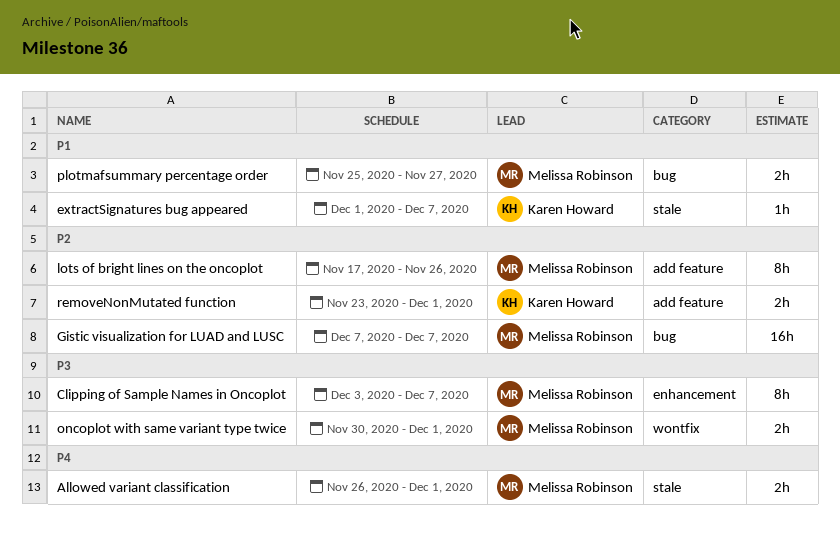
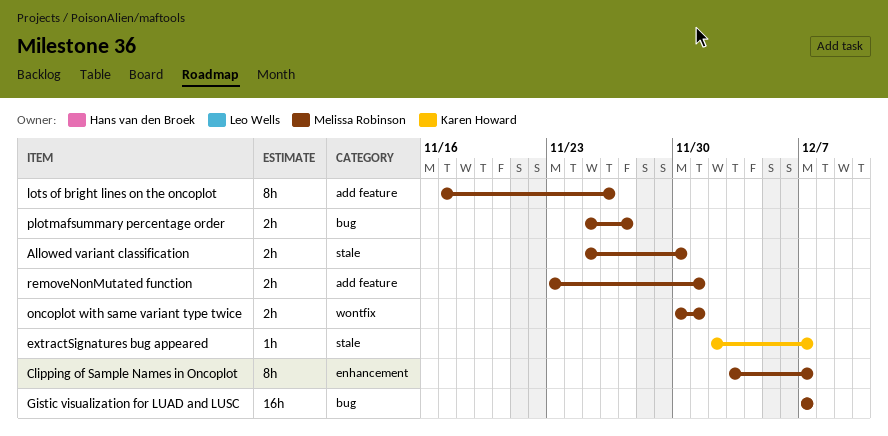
Allowed variant classification, start: Nov 26 -> Nov 25
Allowed variant classification, due: Dec 1 -> Nov 30
extractSignatures bug appeared, start: Dec 1 -> Dec 2
removeNonMutated function, owner: Karen Howard -> Melissa Robinson

